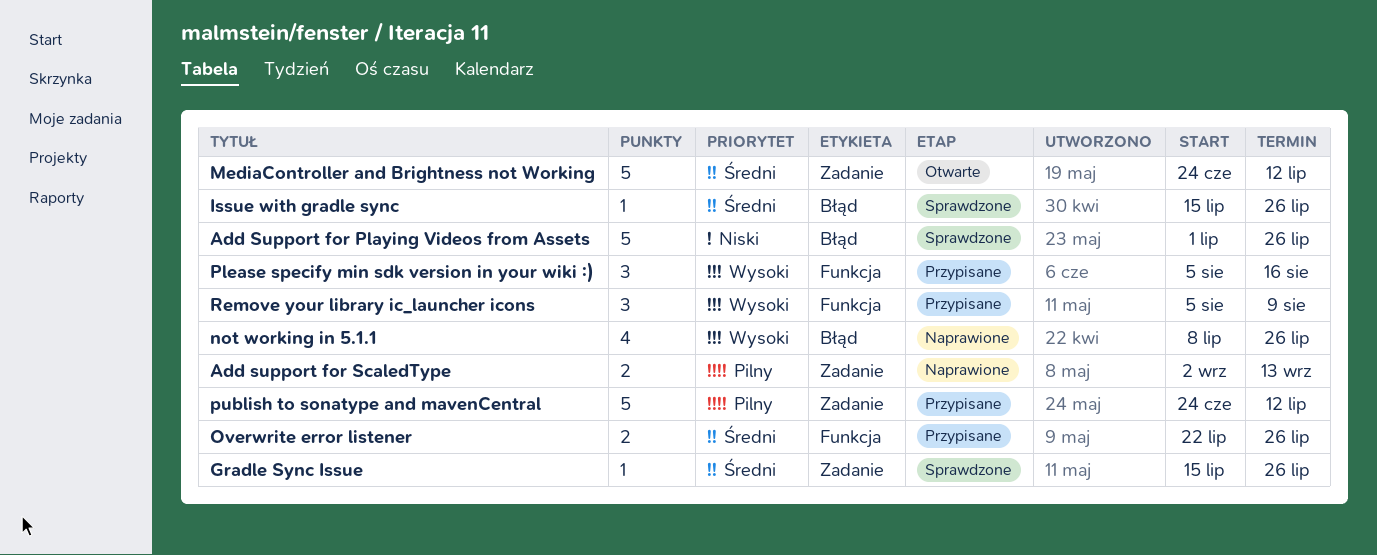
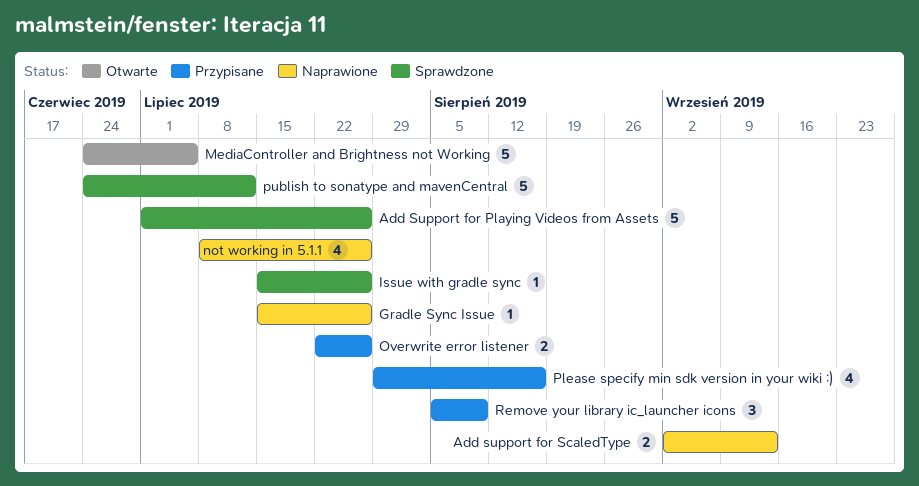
Gradle Sync Issue, status: Sprawdzone -> Naprawione
MediaController and Brightness not Working, due: Jul 12 -> Jul 5
Please specify min sdk version in your wiki :), estimate: 3 -> 4
Please specify min sdk version in your wiki :), start: Aug 5 -> Jul 29
publish to sonatype and mavenCentral, status: Przypisane -> Sprawdzone

